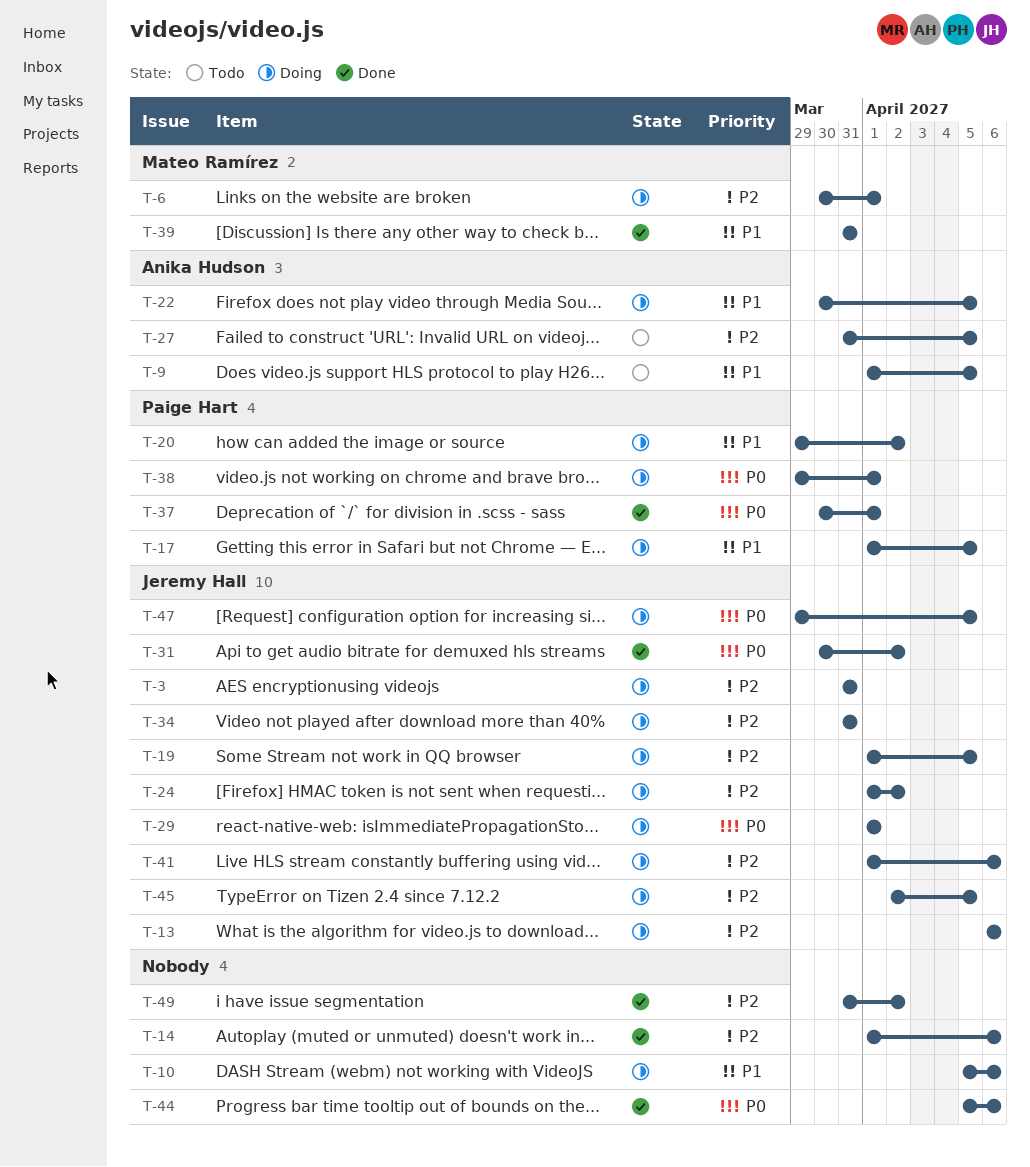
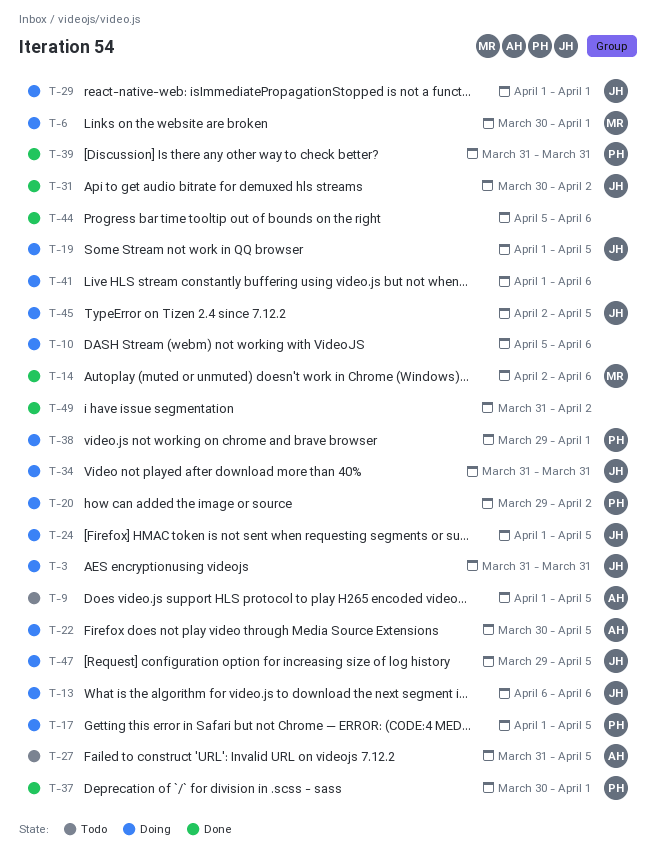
T-14, owner: none -> Mateo Ramírez
T-14, start: Apr 1 -> Apr 2
T-24, due: Apr 2 -> Apr 5
T-39, owner: Mateo Ramírez -> Paige Hart
T-41, owner: Jeremy Hall -> none

